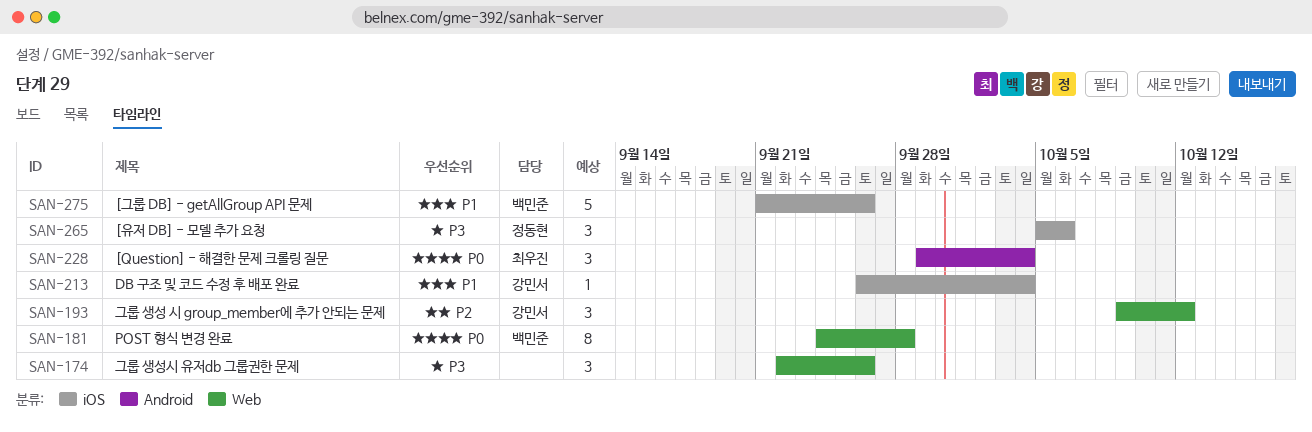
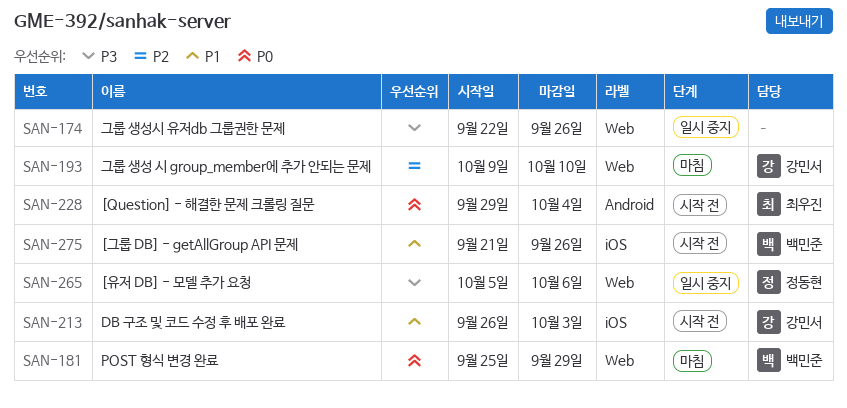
SAN-181, start: Sep 24 -> Sep 25
SAN-181, due: Sep 28 -> Sep 29
SAN-193, due: Oct 12 -> Oct 10
SAN-213, due: Oct 4 -> Oct 3
SAN-265, label: iOS -> Web

